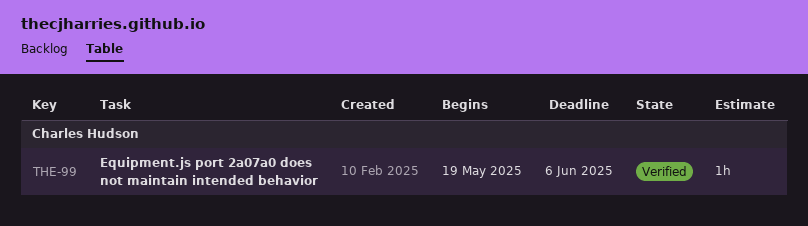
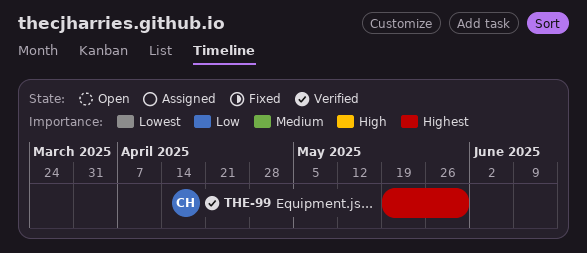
THE-99, due: Jun 6 -> May 30

